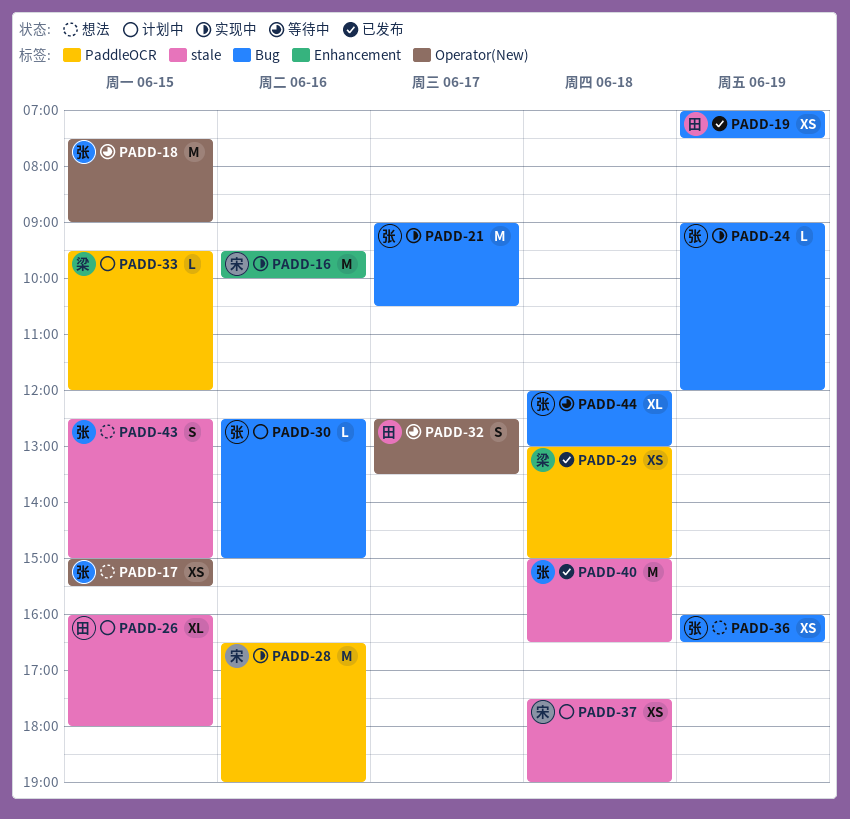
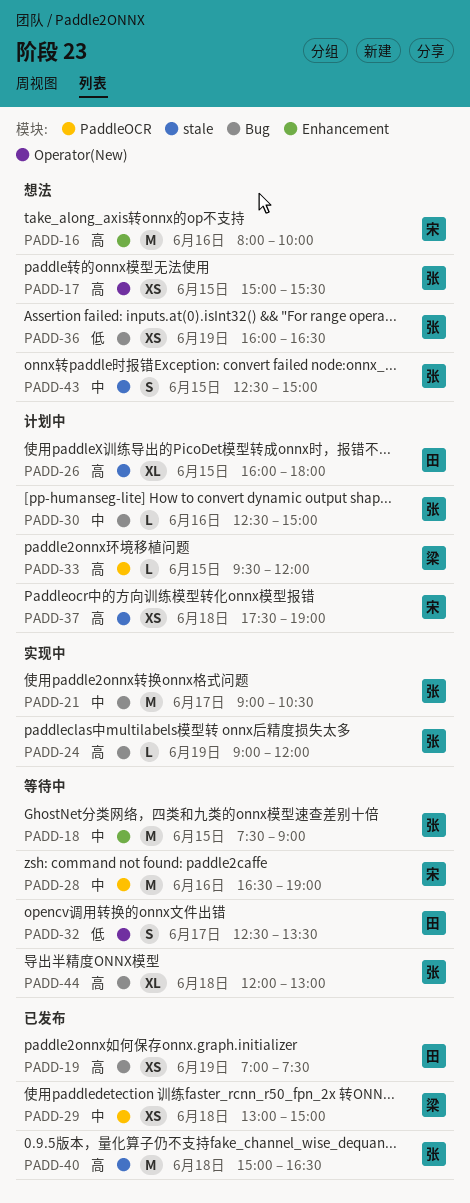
PADD-16, status: 实现中 -> 想法
PADD-16, begins: 09:30 -> 08:00
PADD-18, label: Operator(New) -> Enhancement
PADD-28, status: 实现中 -> 等待中

